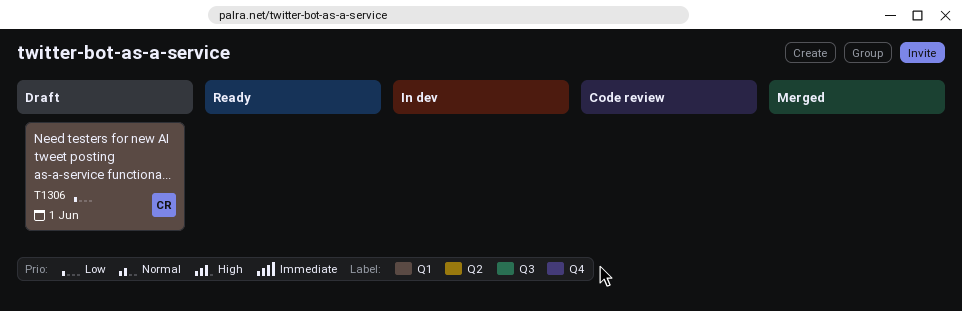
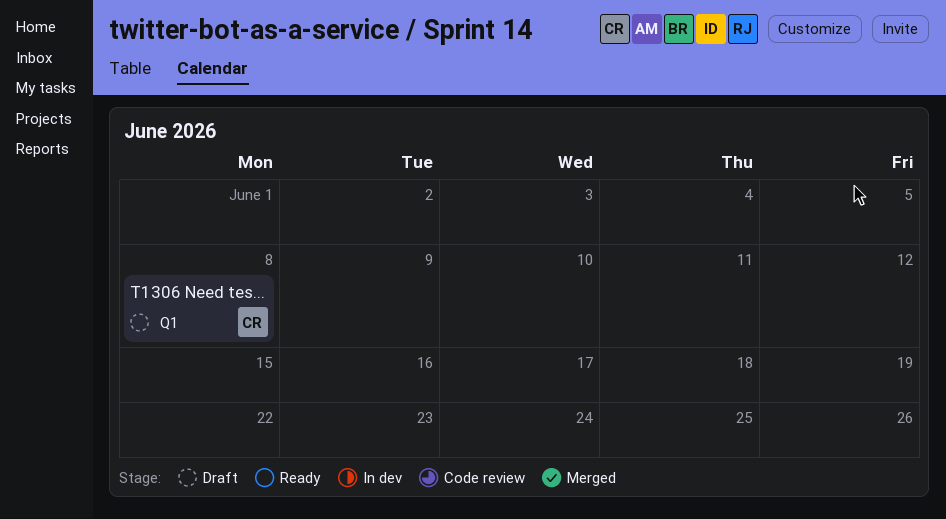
T1306, due: Jun 1 -> Jun 8

